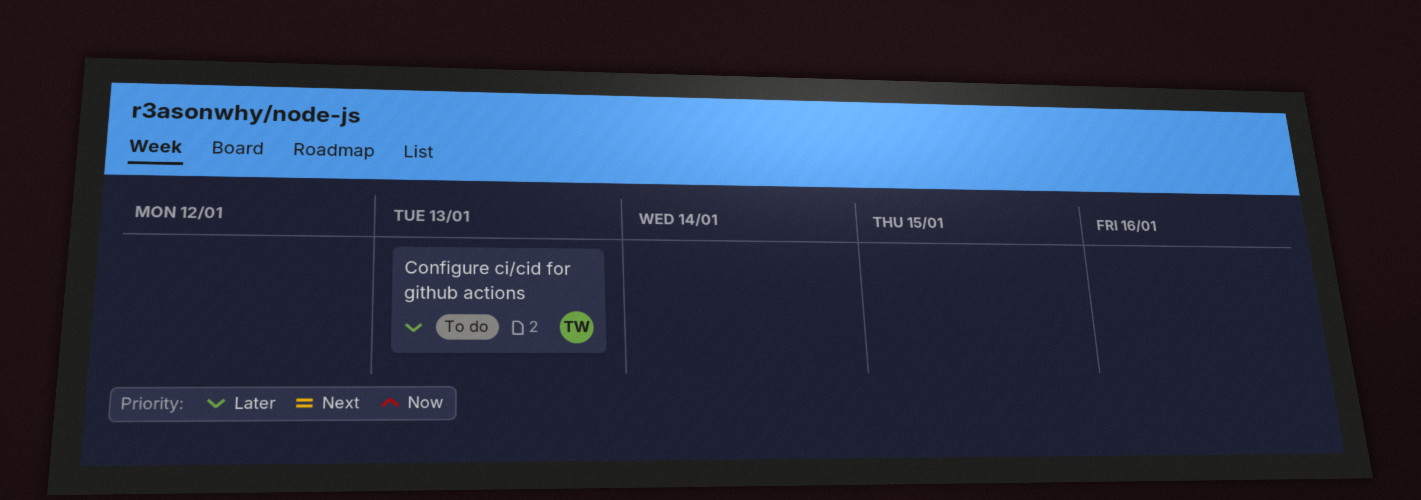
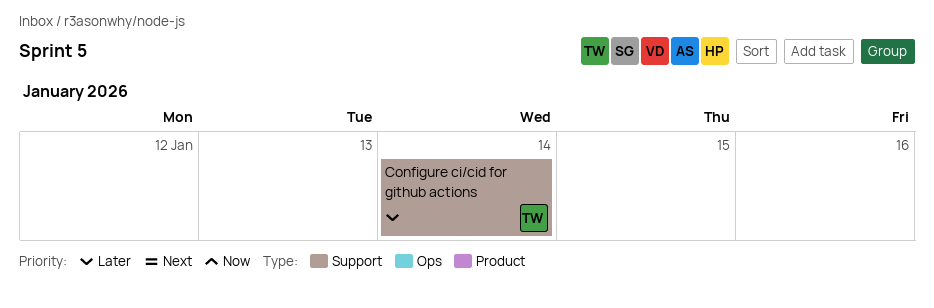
Configure ci/cid for github actions, due: Jan 13 -> Jan 14

